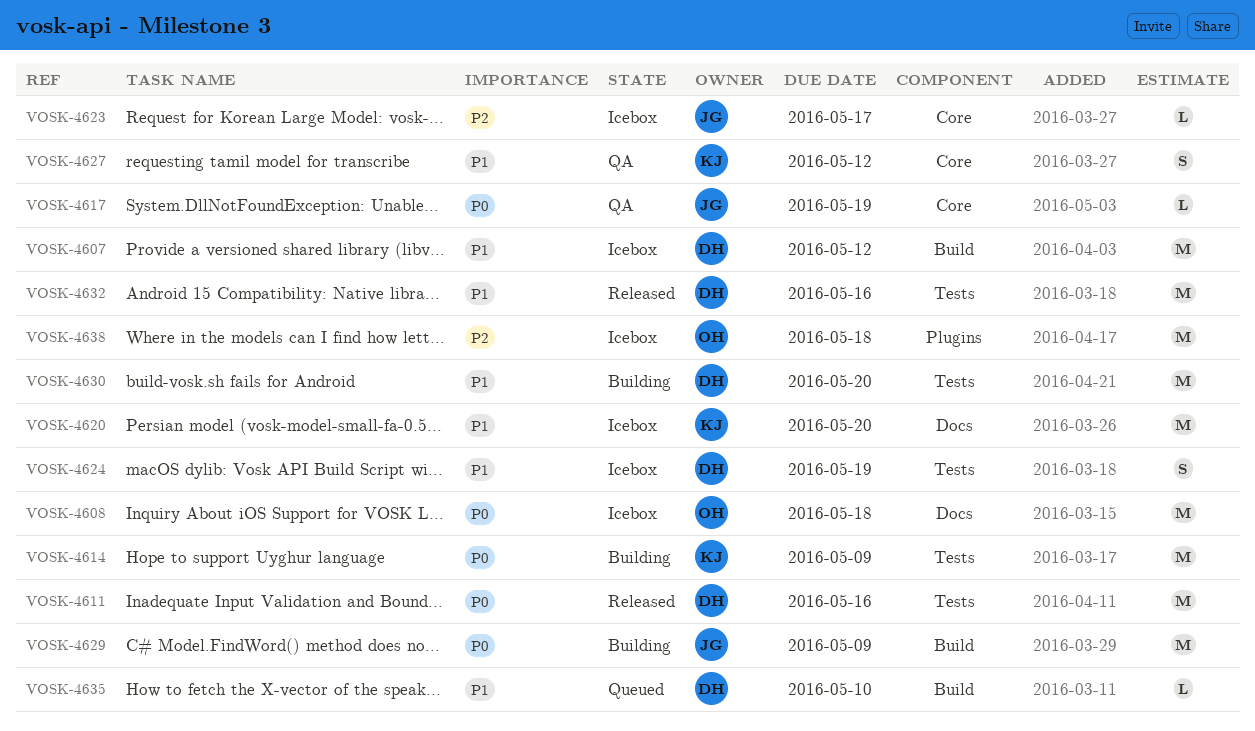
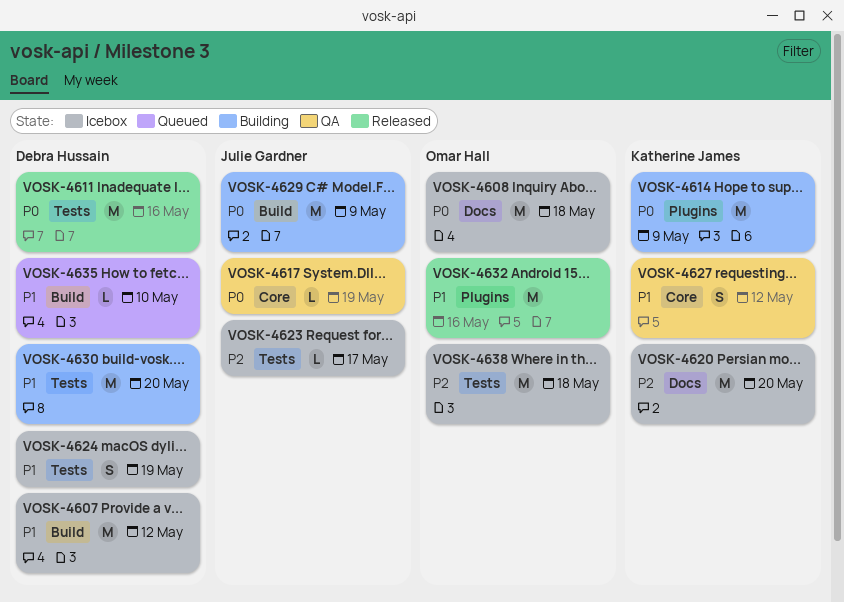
VOSK-4614, label: Tests -> Plugins
VOSK-4620, priority: P1 -> P2
VOSK-4623, label: Core -> Tests
VOSK-4632, owner: Debra Hussain -> Omar Hall
VOSK-4632, label: Tests -> Plugins
VOSK-4638, label: Plugins -> Tests

